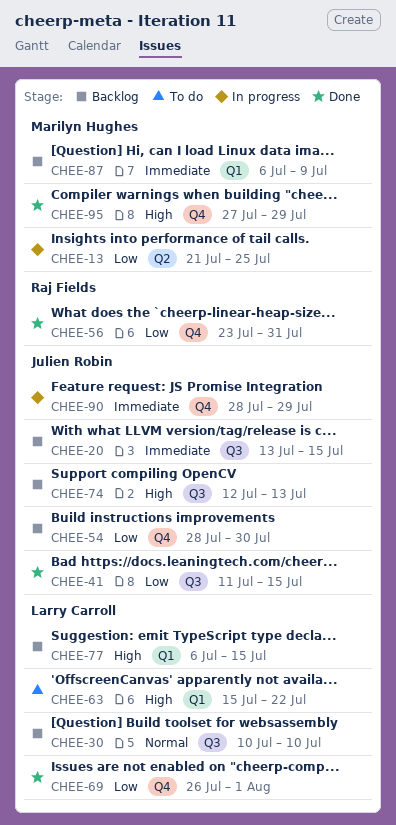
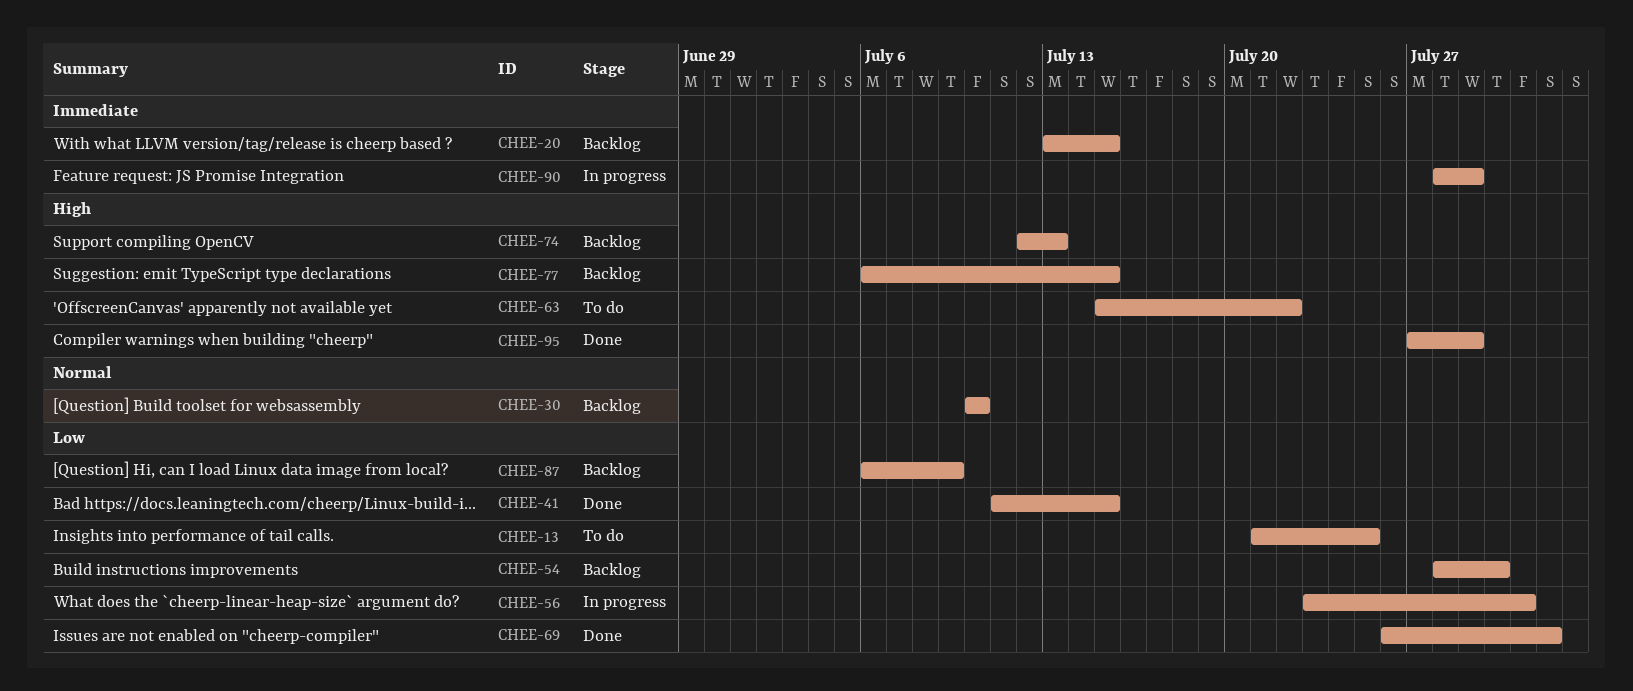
CHEE-13, status: In progress -> To do
CHEE-56, status: Done -> In progress
CHEE-87, priority: Immediate -> Low

